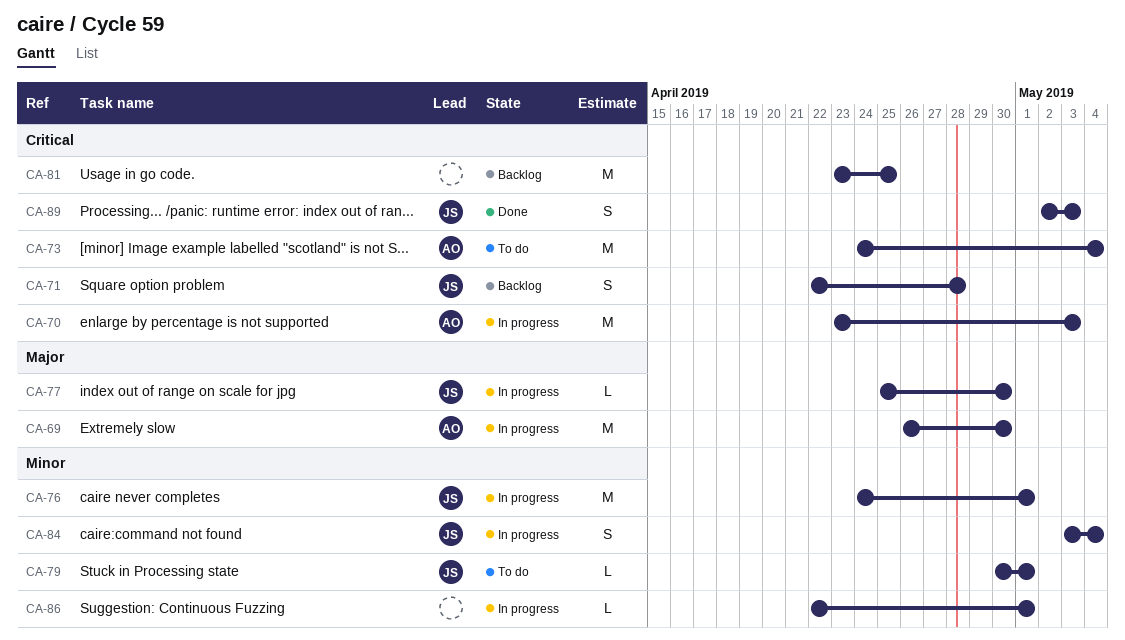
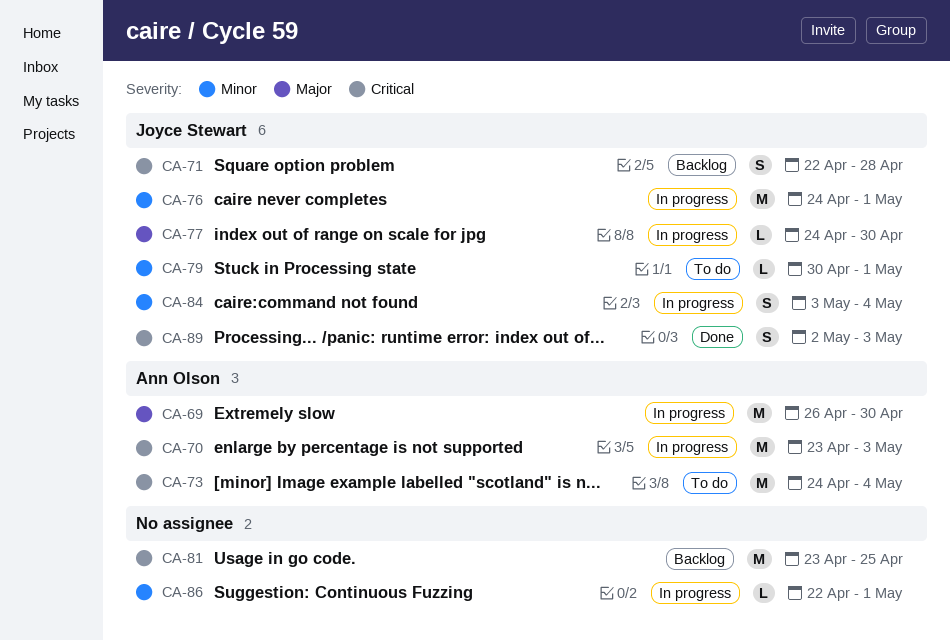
CA-77, start: Apr 25 -> Apr 24

